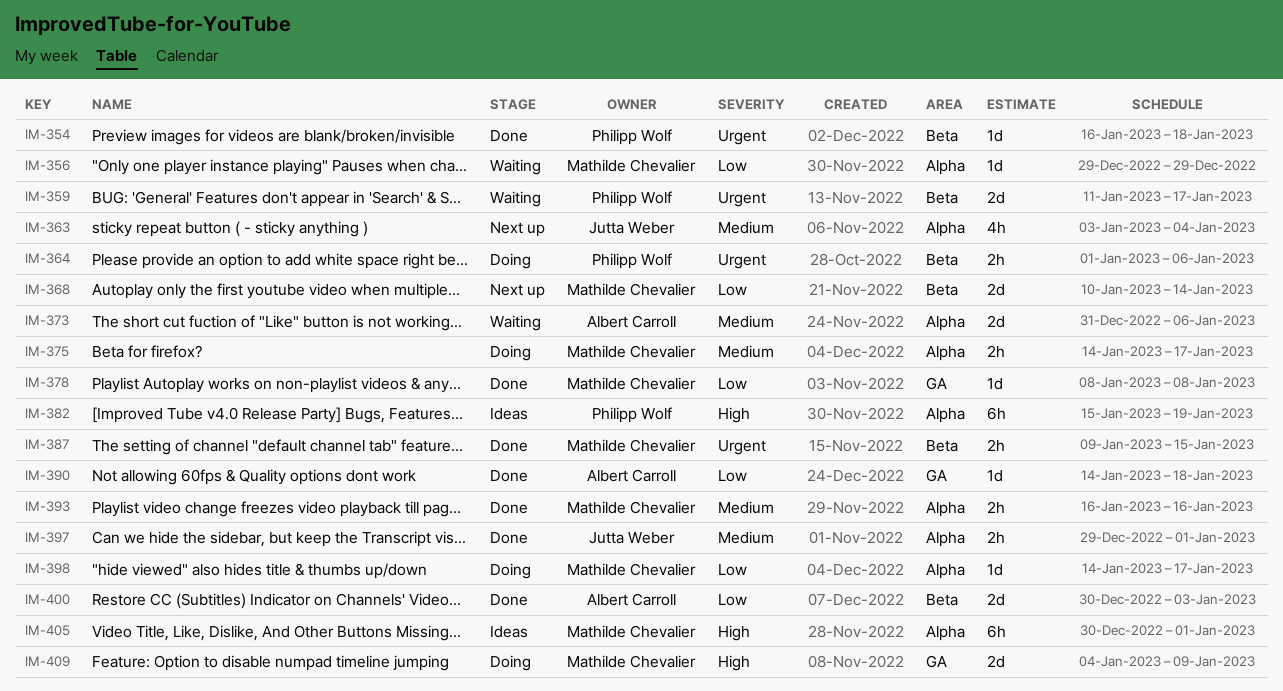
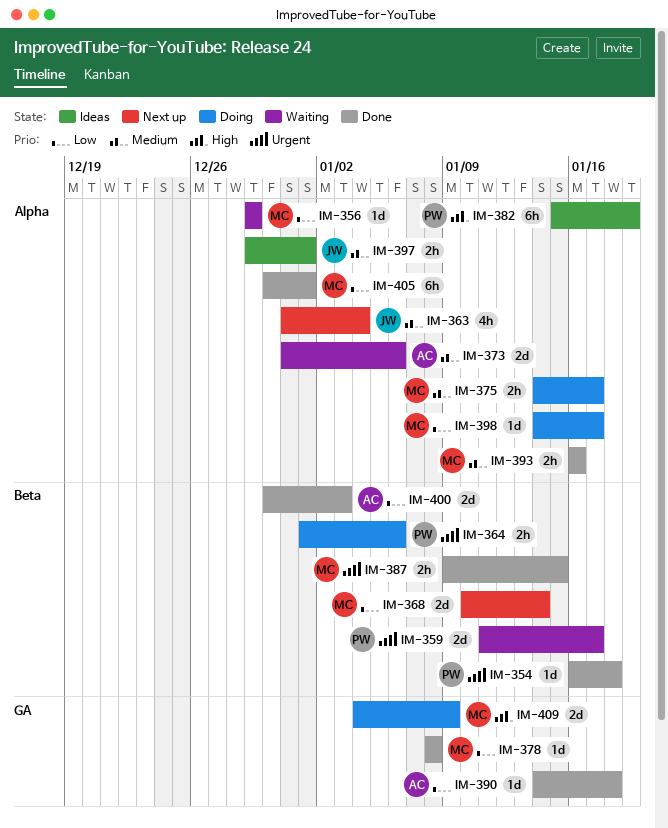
IM-363, start: Jan 3 -> Dec 31
IM-397, status: Done -> Ideas
IM-405, status: Ideas -> Done
IM-405, priority: High -> Low

